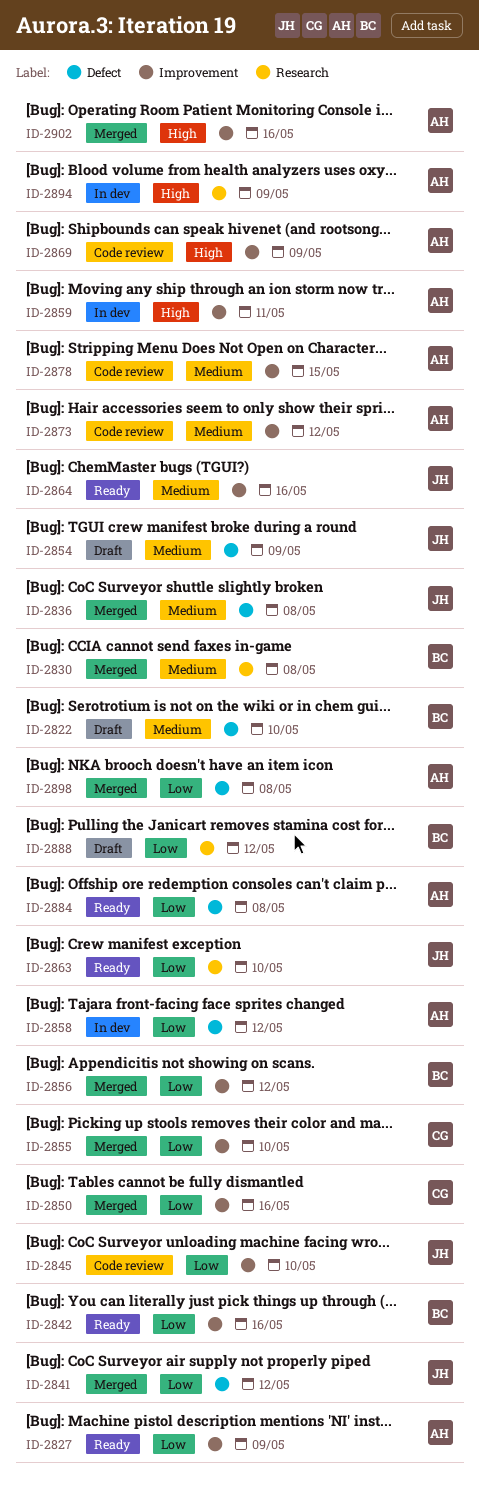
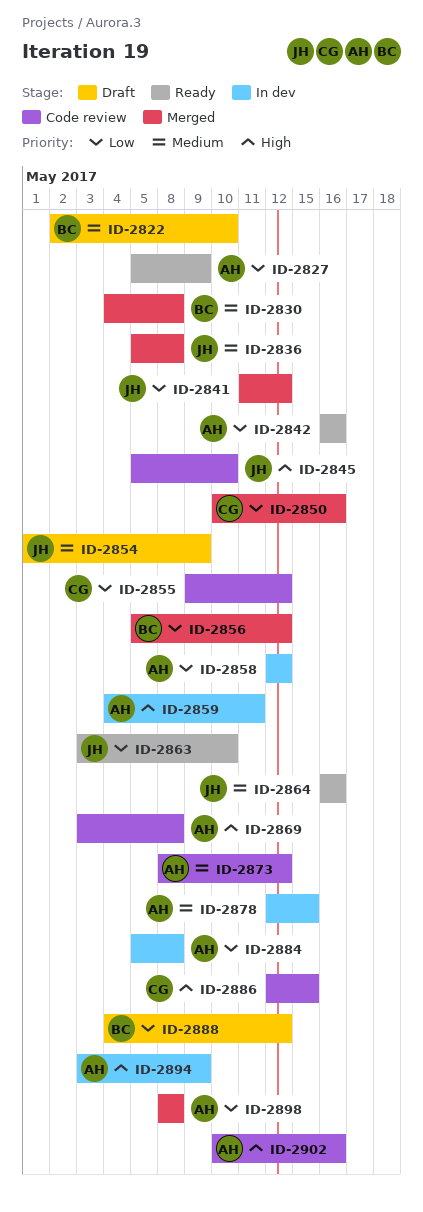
ID-2842, owner: BC -> AH
ID-2845, priority: Low -> High
ID-2855, status: Merged -> Code review
ID-2855, due: May 10 -> May 12
ID-2869, due: May 9 -> May 8
ID-2878, status: Code review -> In dev
ID-2884, status: Ready -> In dev
ID-2886: none -> present
ID-2902, status: Merged -> Code review

